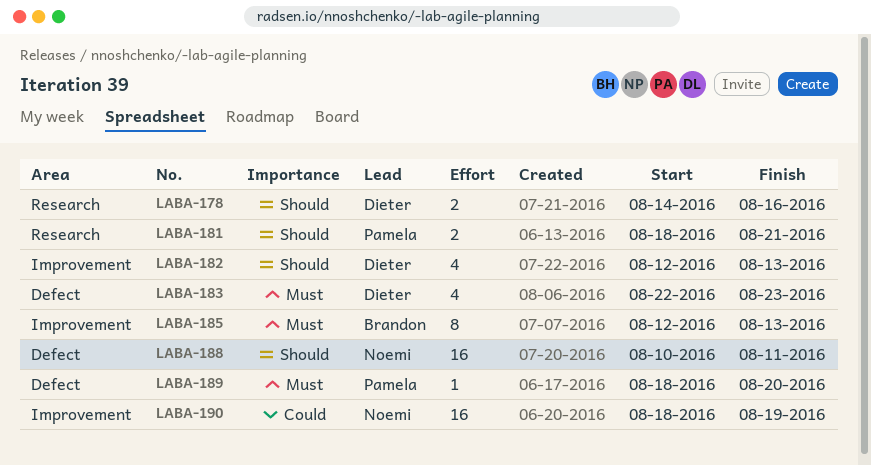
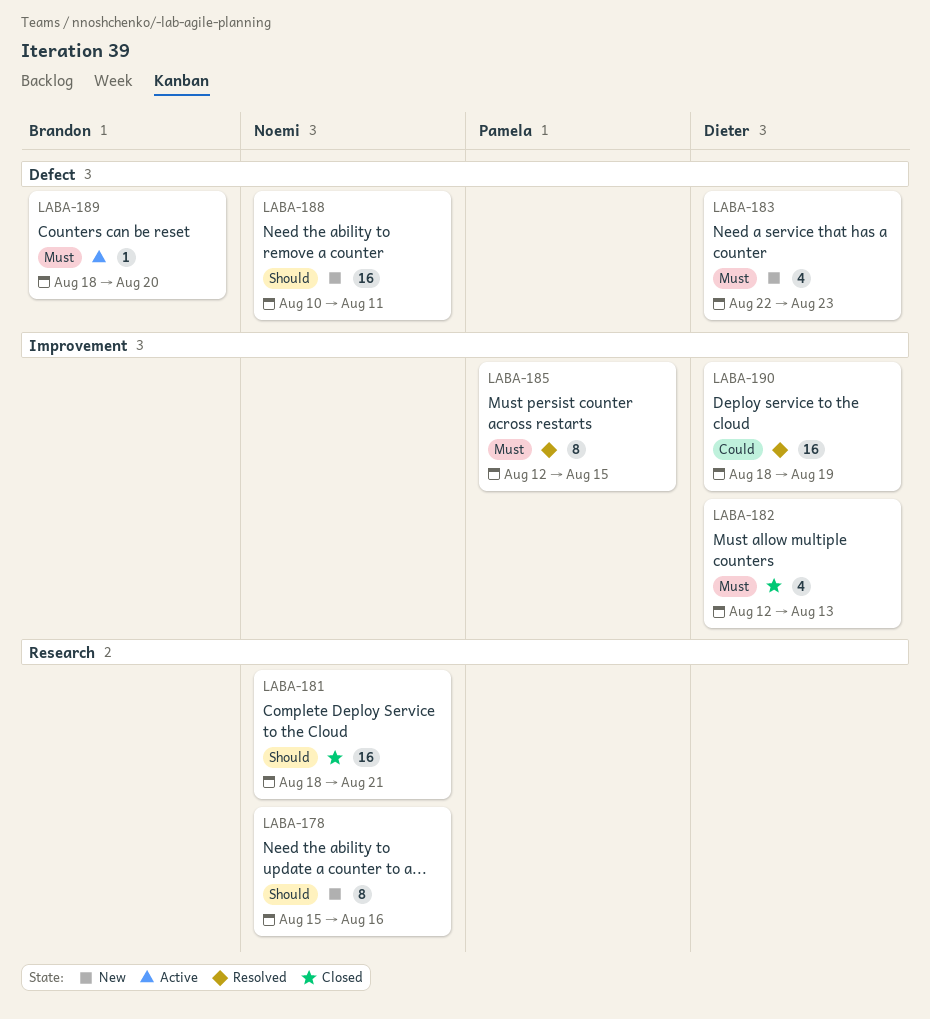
LABA-178, owner: Dieter -> Noemi
LABA-178, estimate: 2 -> 8
LABA-178, start: Aug 14 -> Aug 15
LABA-181, owner: Pamela -> Noemi
LABA-181, estimate: 2 -> 16
LABA-182, priority: Should -> Must
LABA-185, owner: Brandon -> Pamela
LABA-185, due: Aug 13 -> Aug 15
LABA-189, owner: Pamela -> Brandon
LABA-190, owner: Noemi -> Dieter

